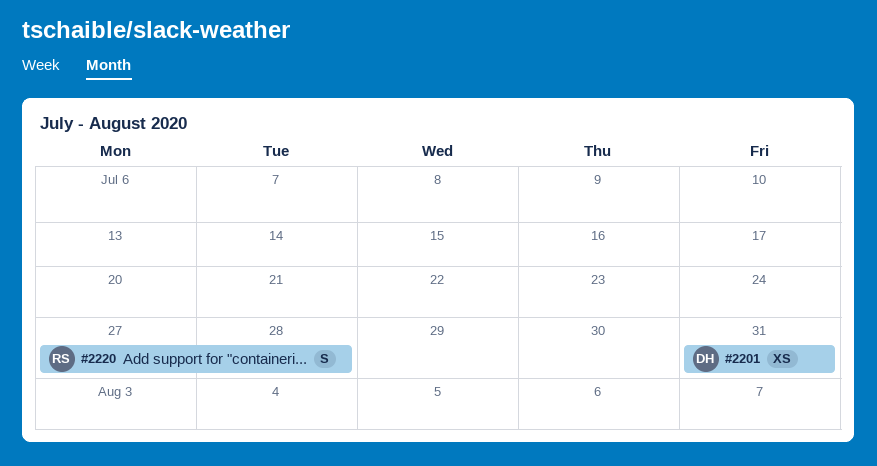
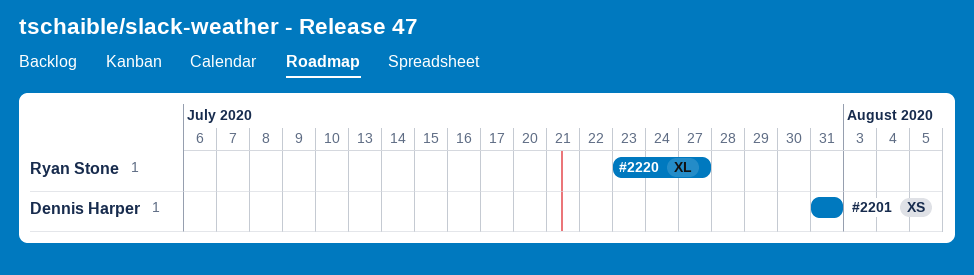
#2220, estimate: S -> XL
#2220, start: Jul 27 -> Jul 23
#2220, due: Jul 28 -> Jul 27

